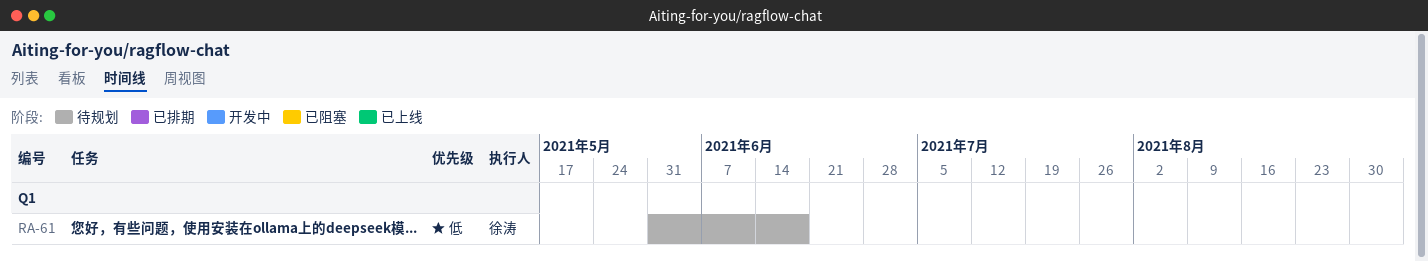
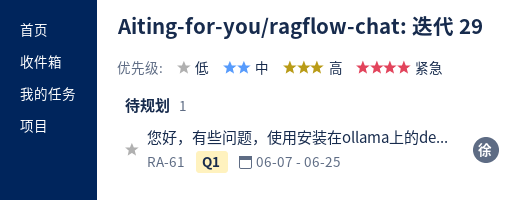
RA-61, start: May 31 -> Jun 7
RA-61, due: Jun 18 -> Jun 25

